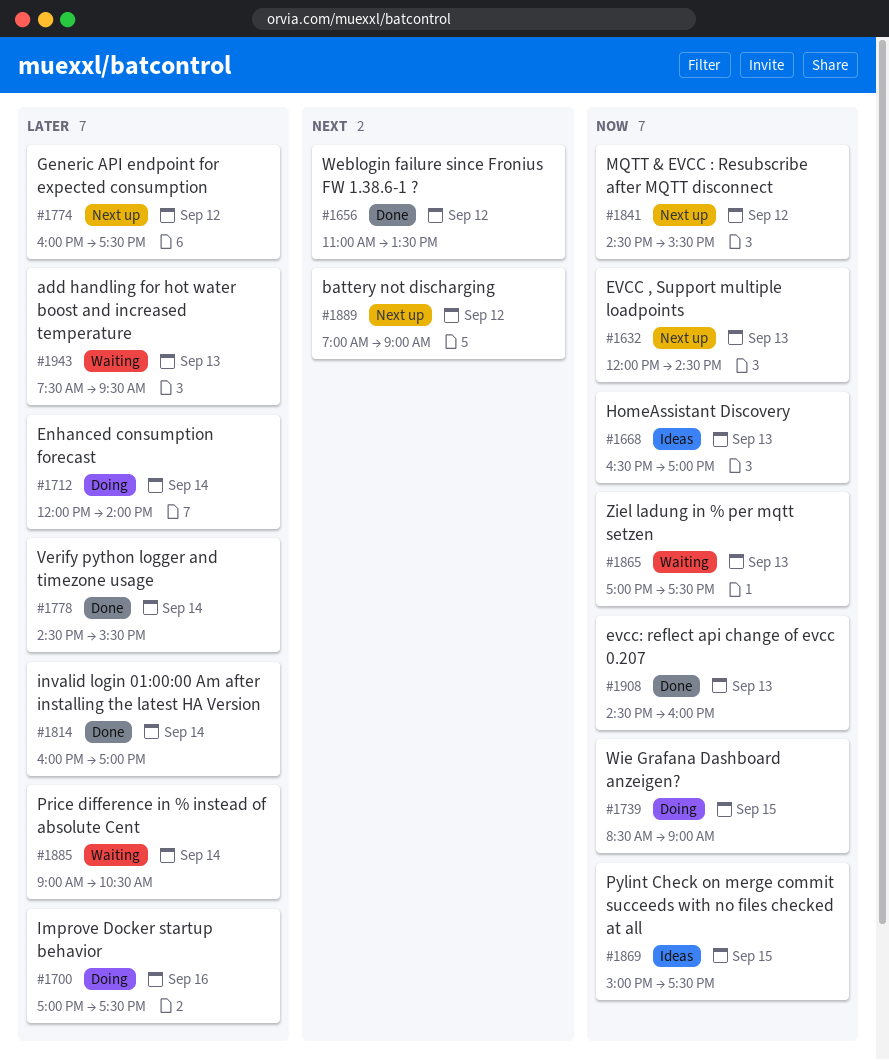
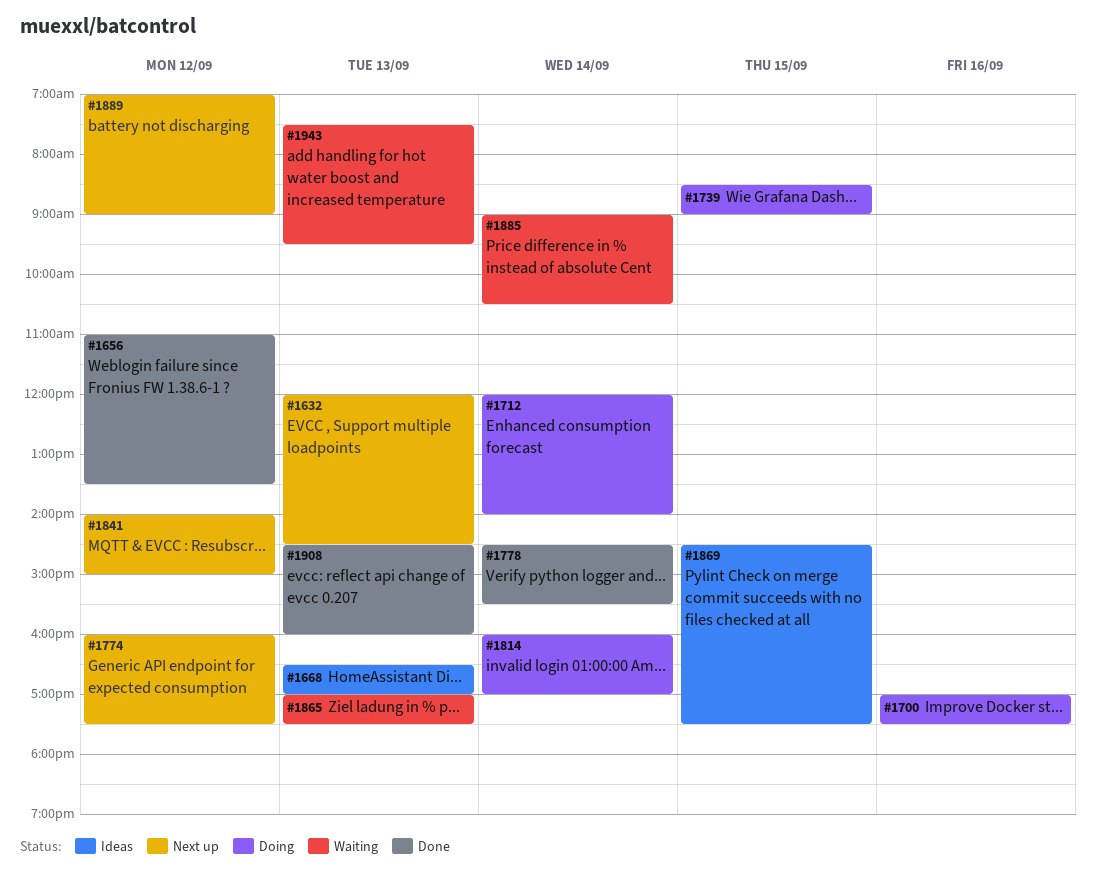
#1814, status: Done -> Doing
#1841, begins: 14:30 -> 14:00
#1841, ends: 15:30 -> 15:00
#1869, begins: 15:00 -> 14:30

